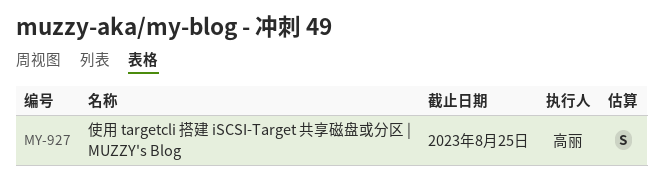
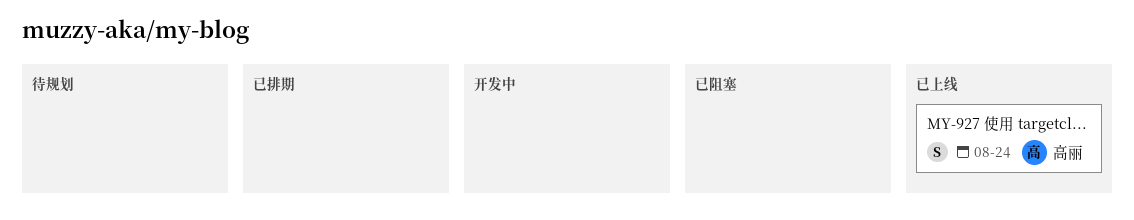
MY-927, due: Aug 25 -> Aug 24

